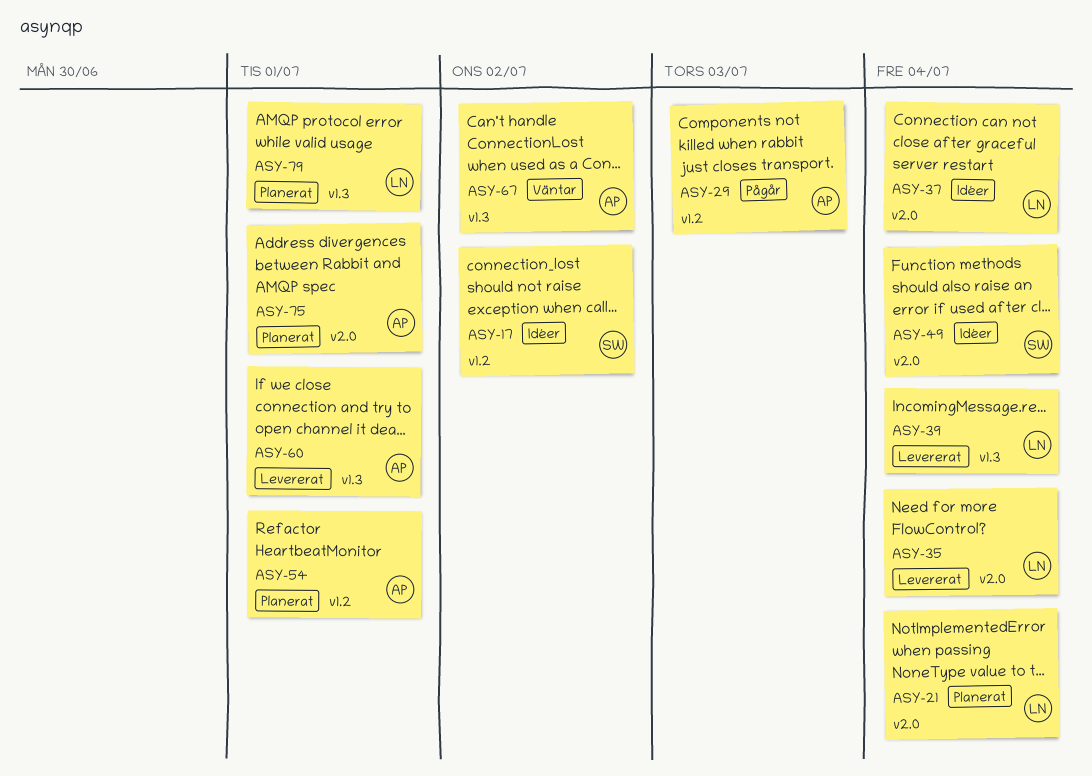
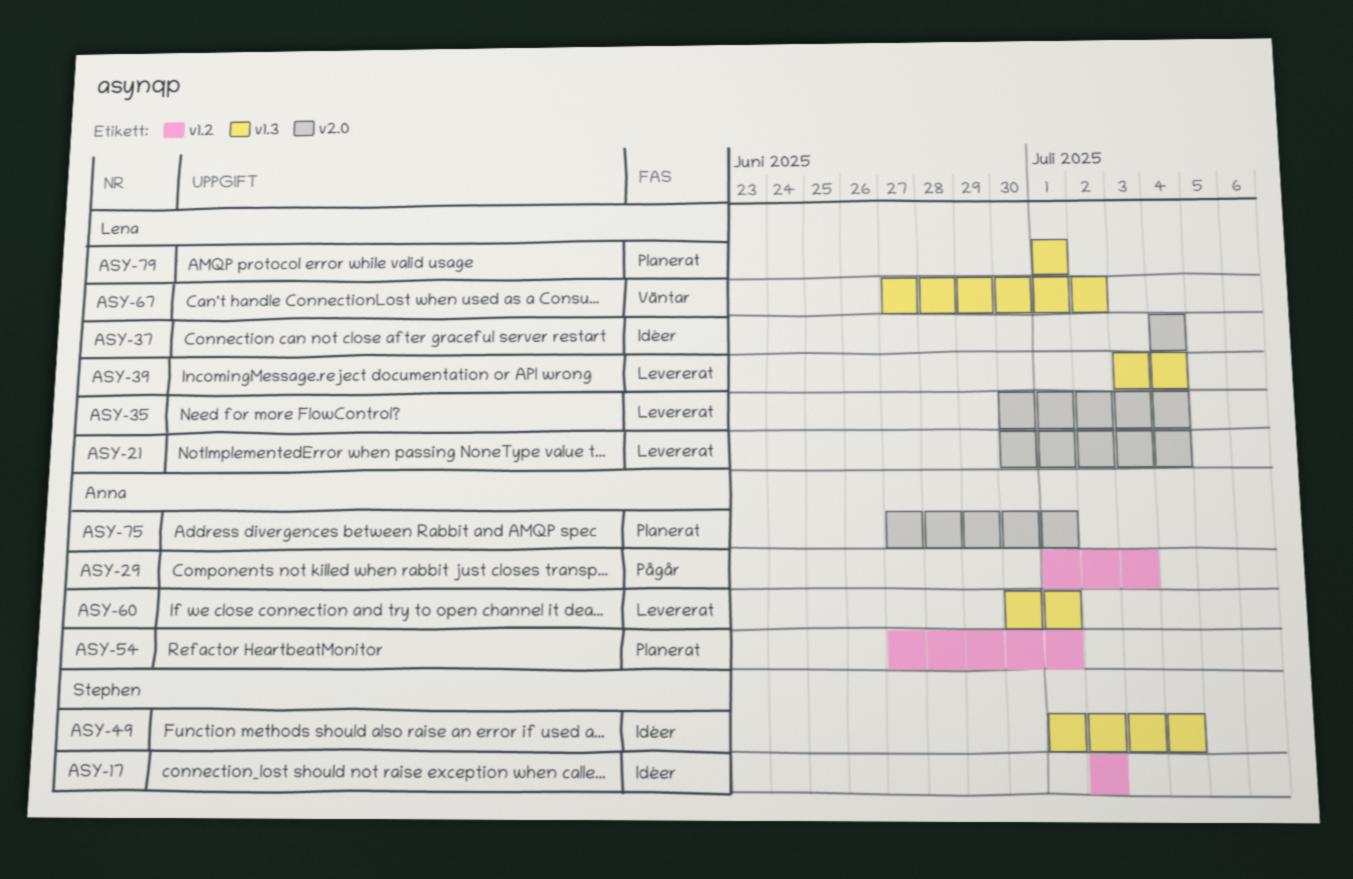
ASY-21, status: Planerat -> Levererat
ASY-49, label: v2.0 -> v1.3
ASY-67, owner: Anna -> Lena

